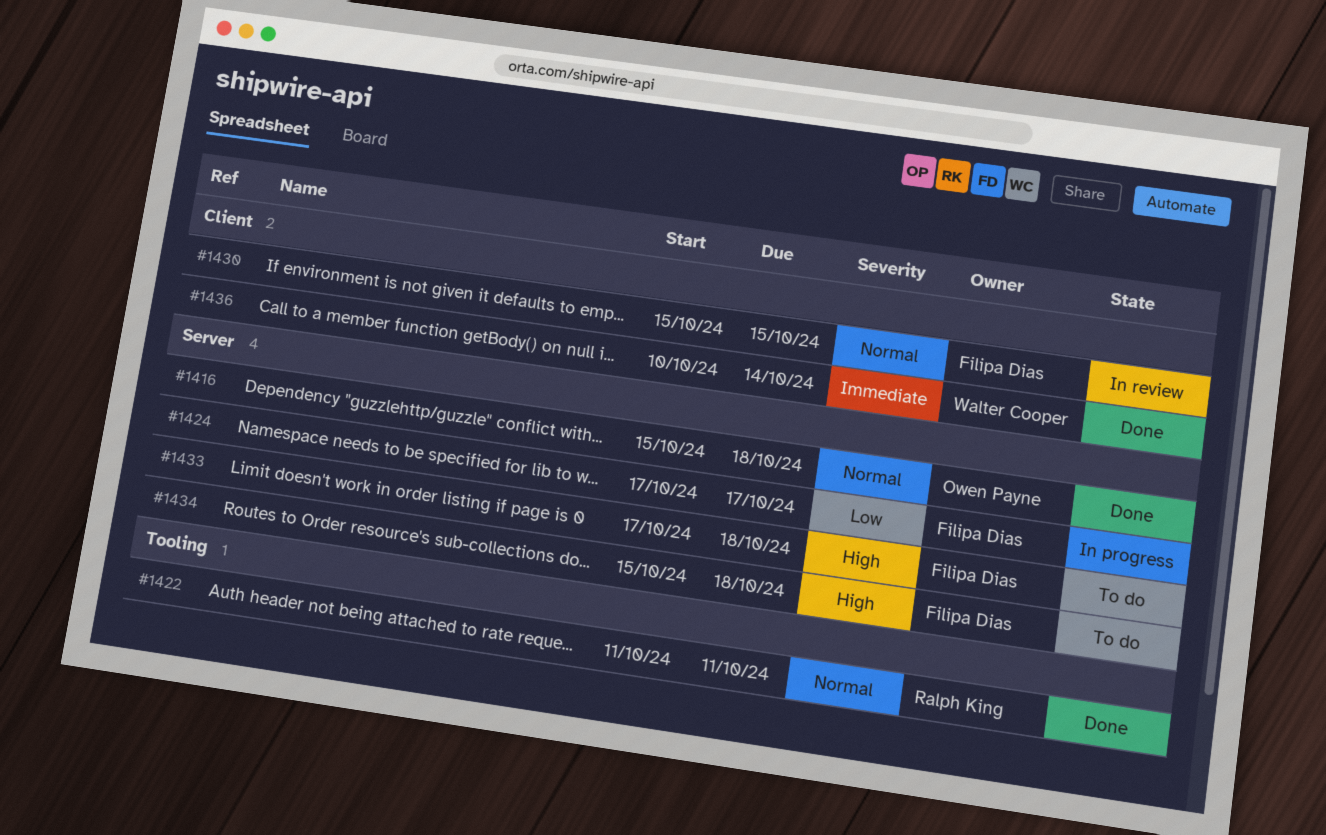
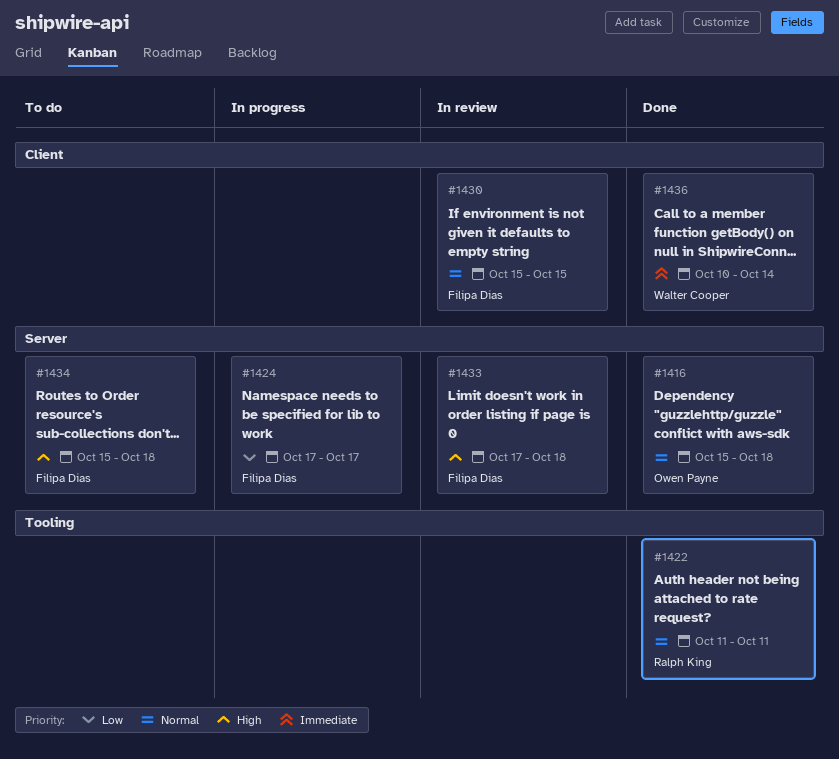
#1433, status: To do -> In review

